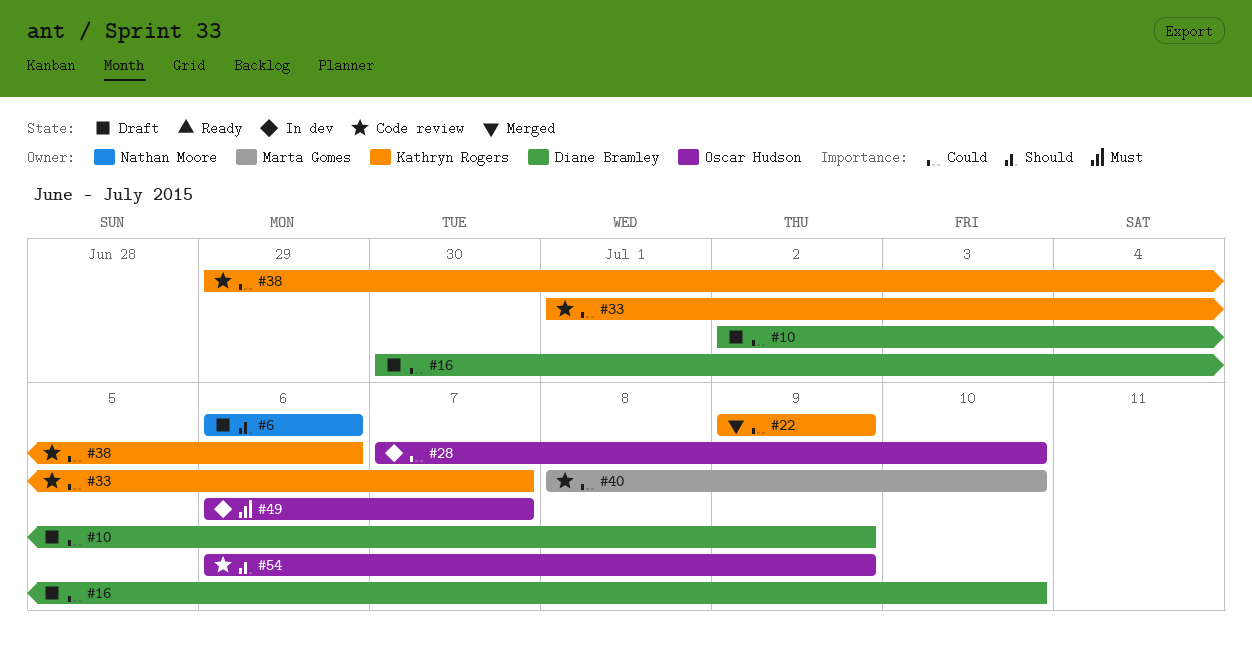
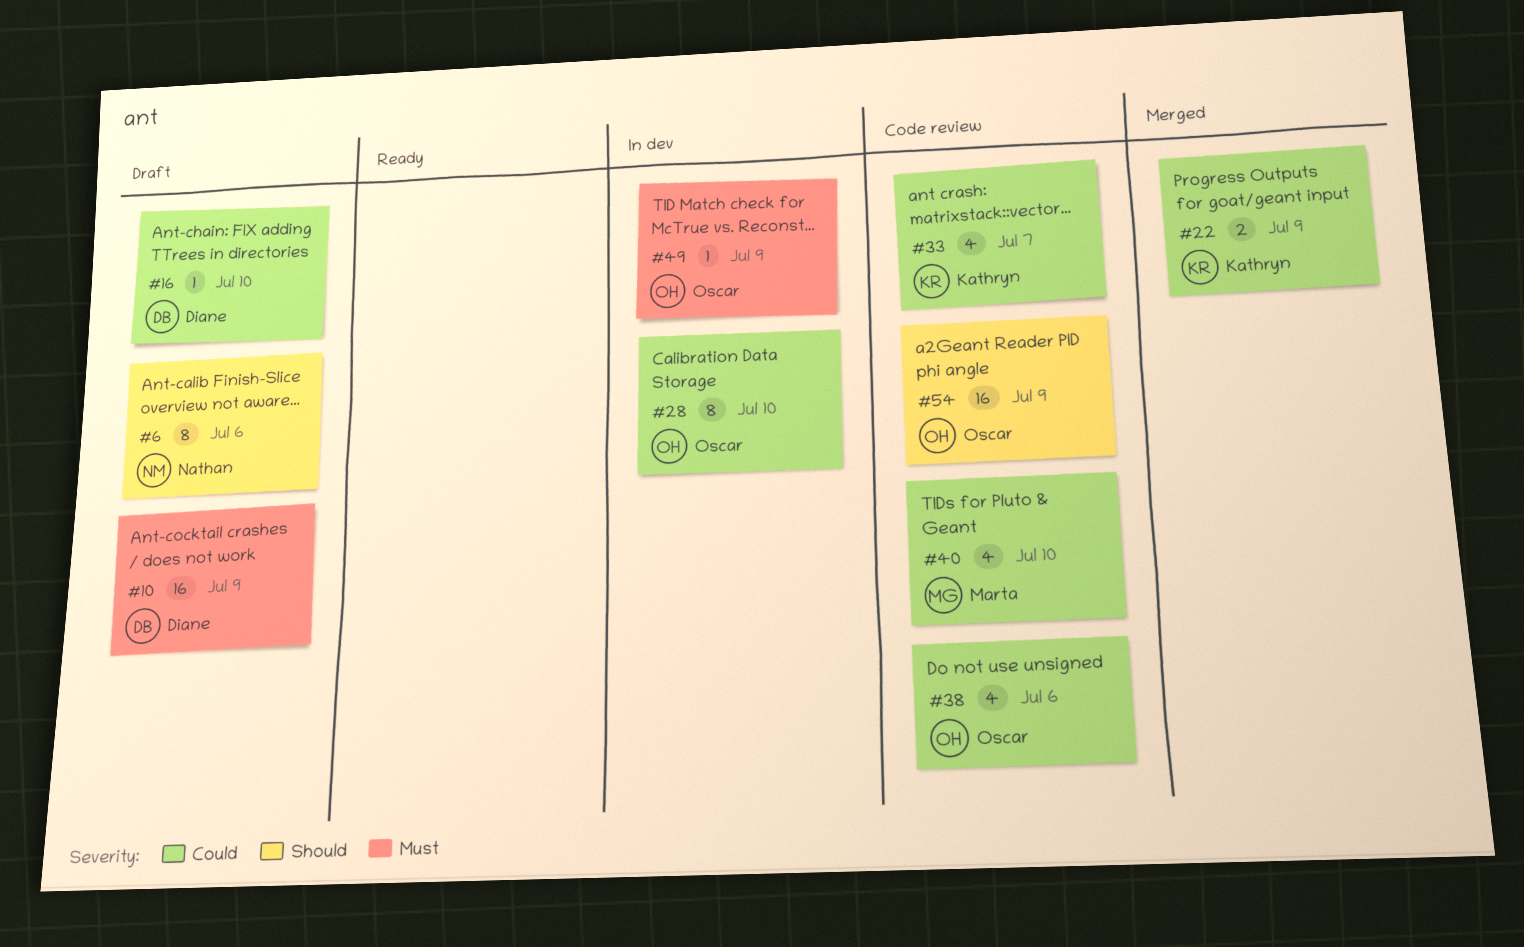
#10, priority: Could -> Must
#38, owner: Kathryn Rogers -> Oscar Hudson
#49, due: Jul 7 -> Jul 9

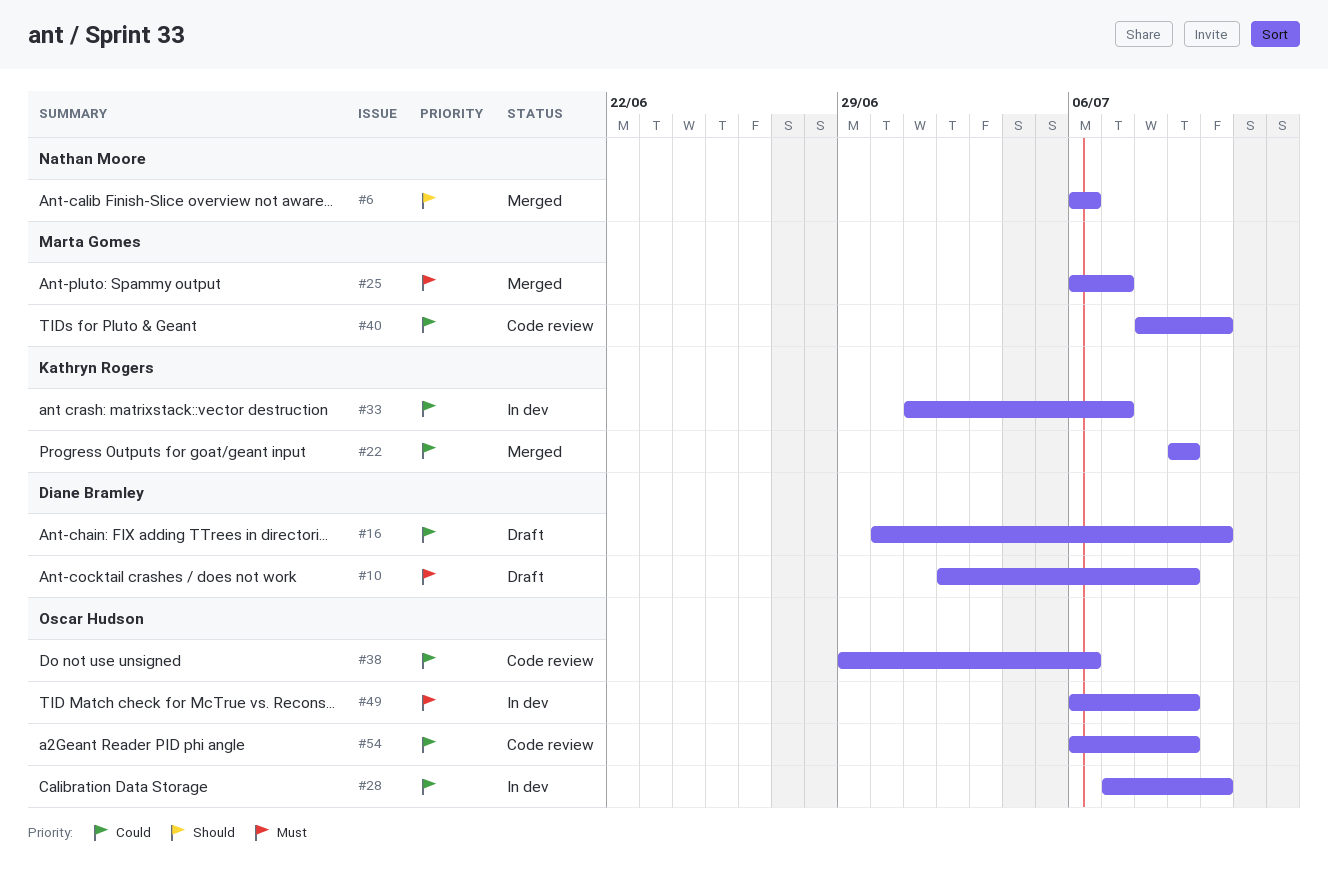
#6, status: Draft -> Merged
#25: none -> present
#33, status: Code review -> In dev
#54, priority: Should -> Could

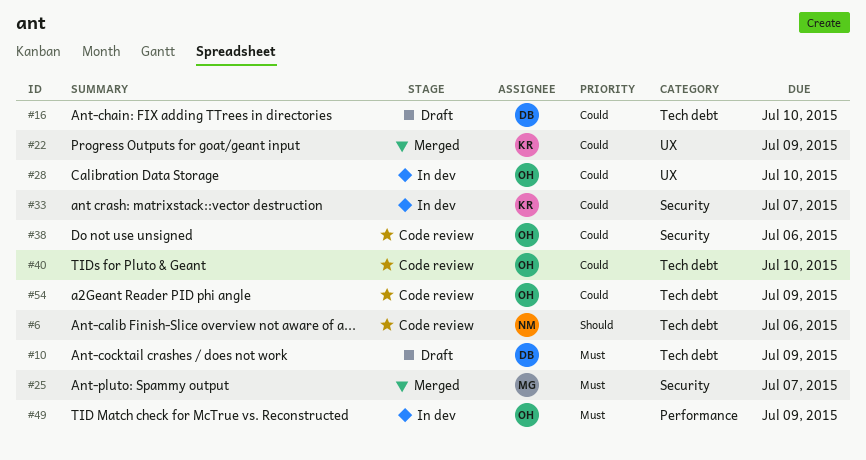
#6, status: Merged -> Code review
#40, owner: Marta Gomes -> Oscar Hudson

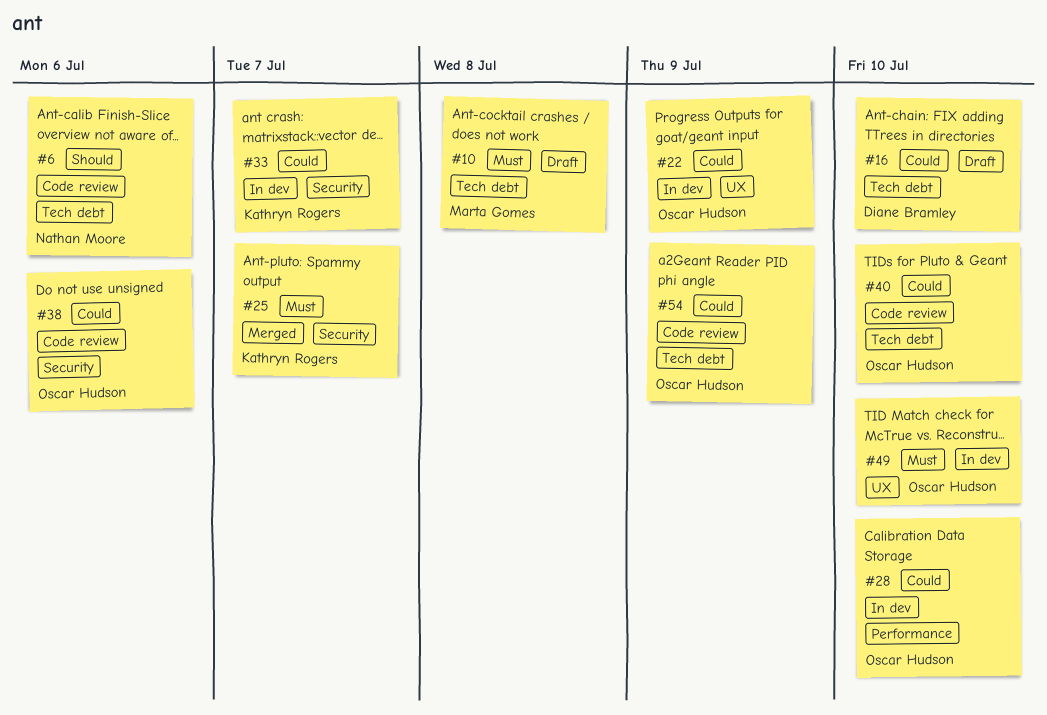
#10, owner: Diane Bramley -> Marta Gomes
#10, due: Jul 9 -> Jul 8
#22, status: Merged -> In dev
#22, owner: Kathryn Rogers -> Oscar Hudson
#25, owner: Marta Gomes -> Kathryn Rogers
#28, label: UX -> Performance
#49, label: Performance -> UX
#49, due: Jul 9 -> Jul 10

